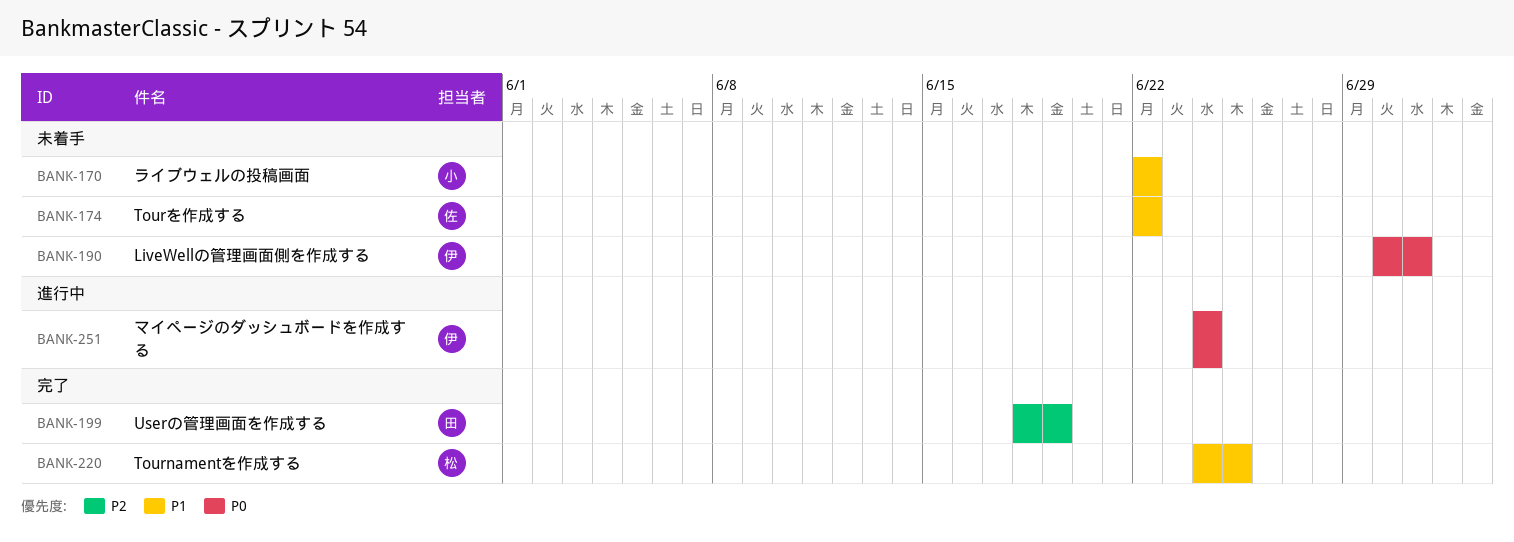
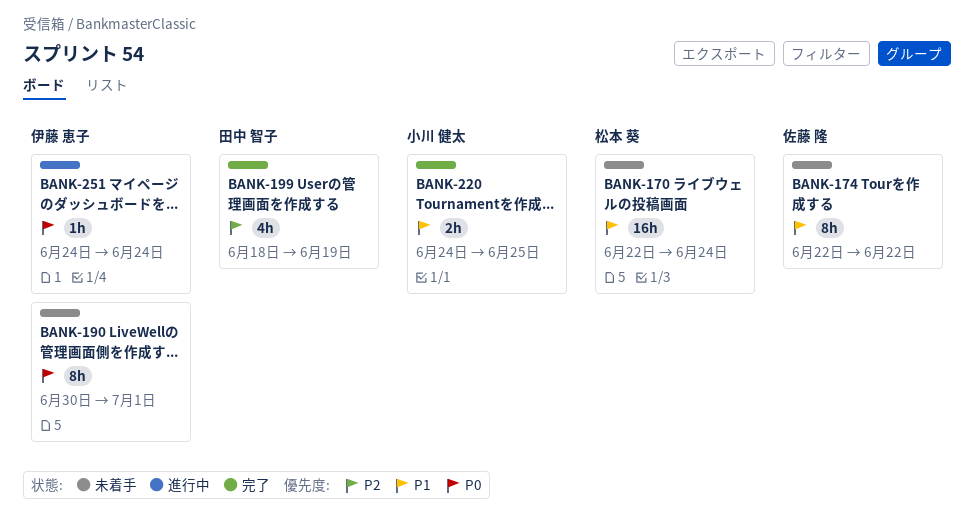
BANK-170, owner: 小川 健太 -> 松本 葵
BANK-170, due: Jun 22 -> Jun 24
BANK-220, owner: 松本 葵 -> 小川 健太

